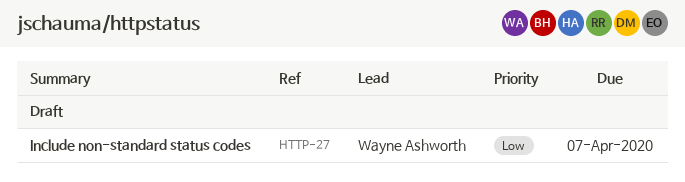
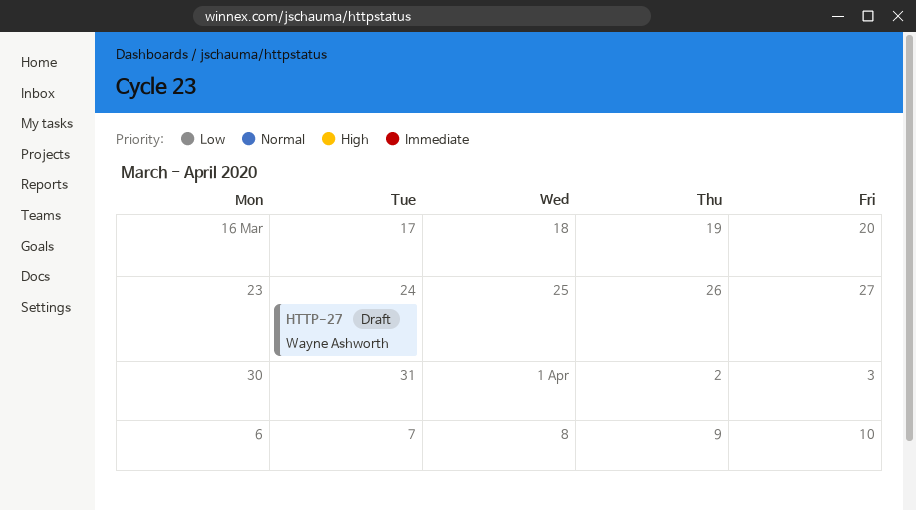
HTTP-27, due: Apr 7 -> Mar 24

